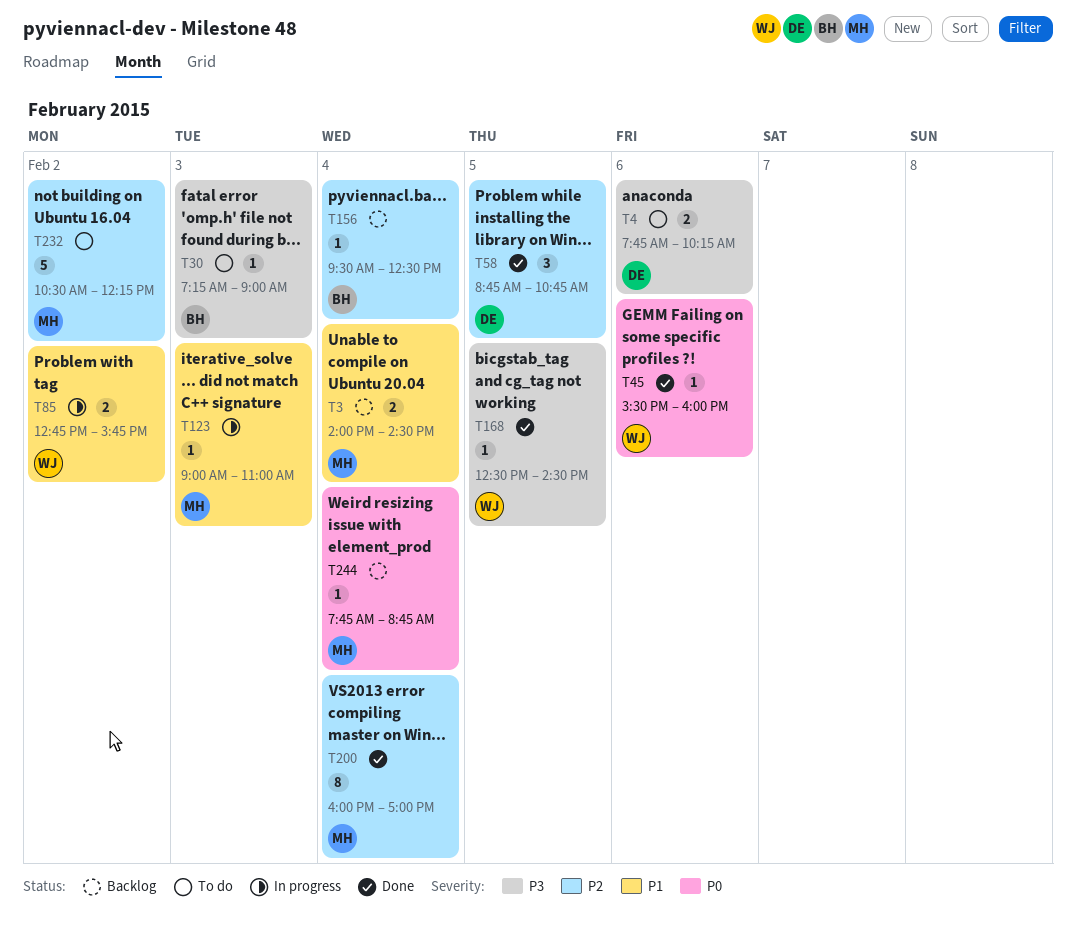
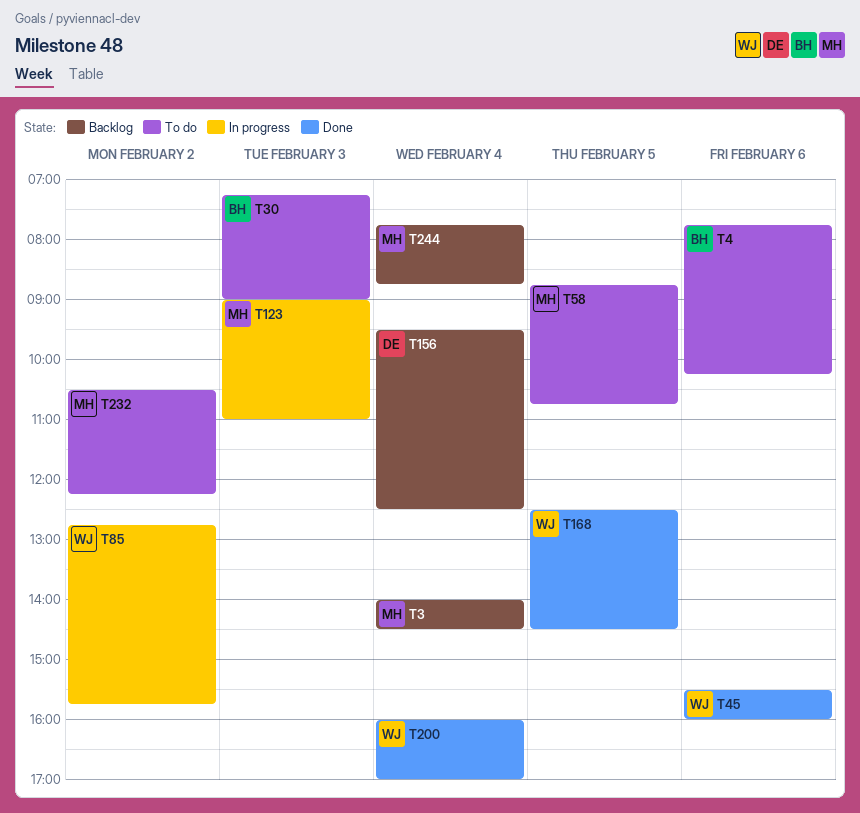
T4, owner: DE -> BH
T58, status: Done -> To do
T58, owner: DE -> MH
T156, owner: BH -> DE
T200, owner: MH -> WJ

